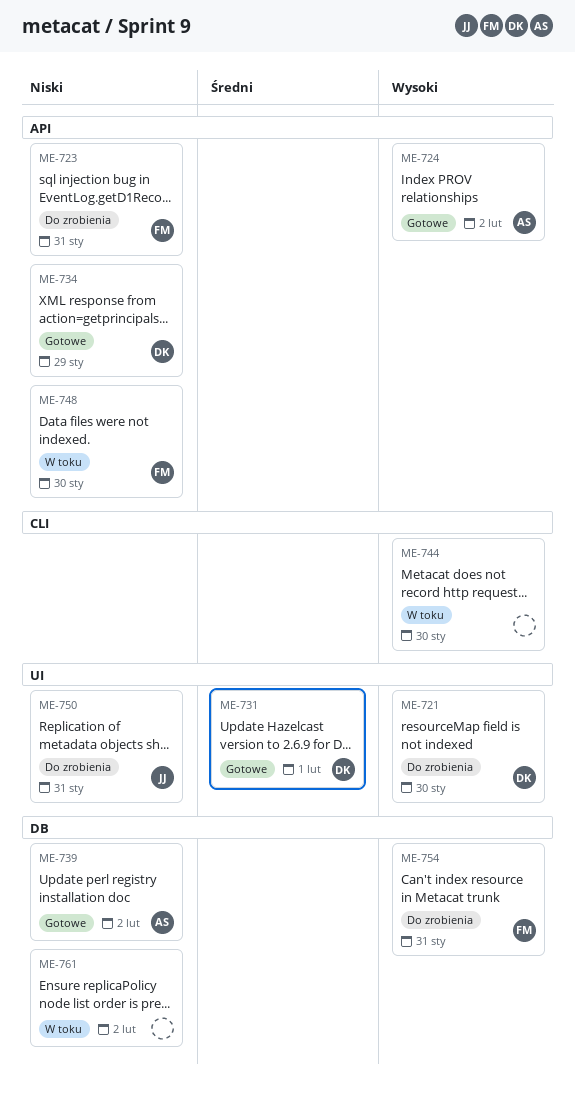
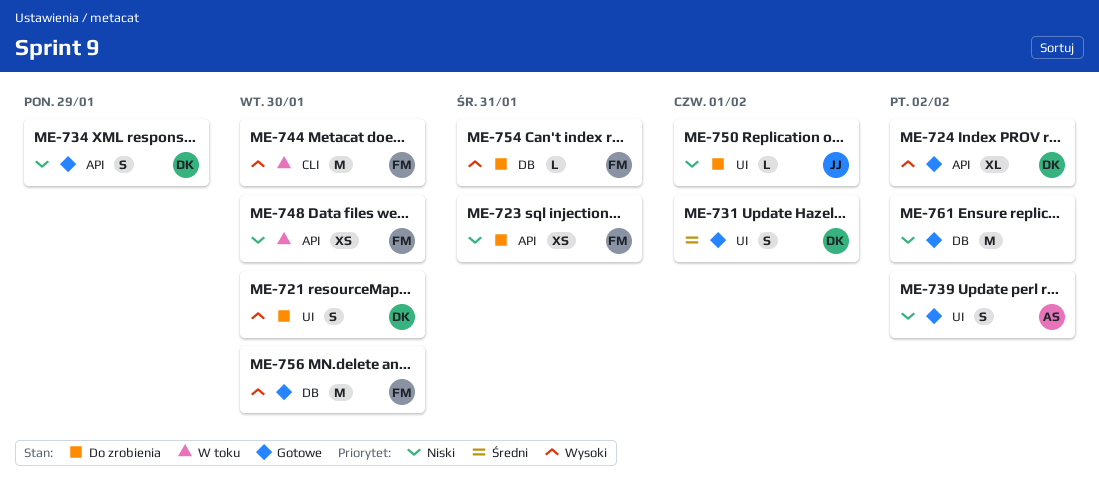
ME-724, owner: AS -> DK
ME-739, label: DB -> UI
ME-744, owner: none -> FM
ME-750, due: Jan 31 -> Feb 1
ME-756: none -> present
ME-761, status: W toku -> Gotowe

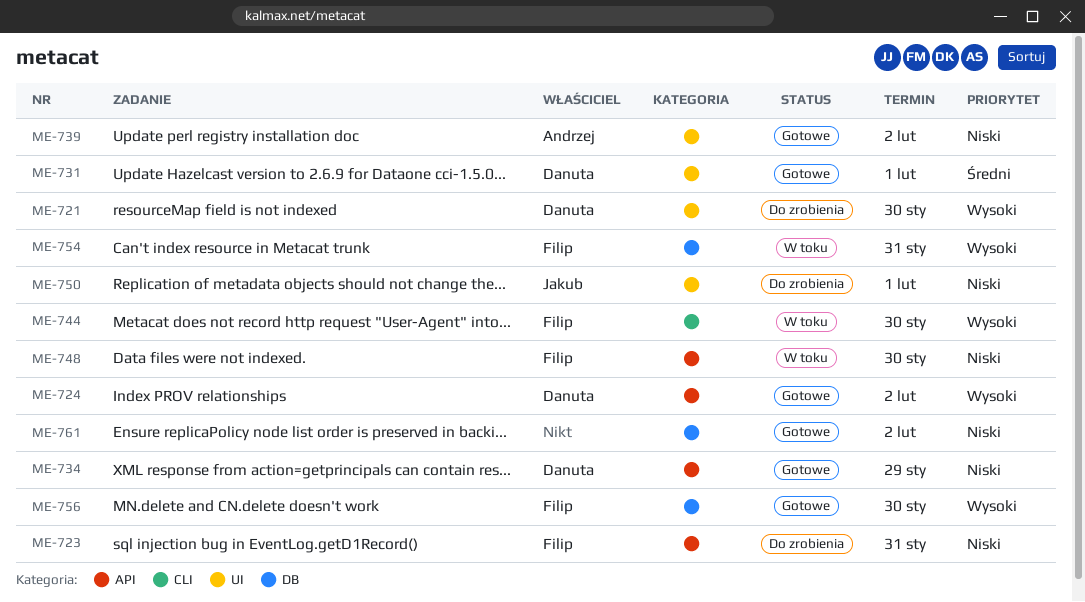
ME-754, status: Do zrobienia -> W toku

